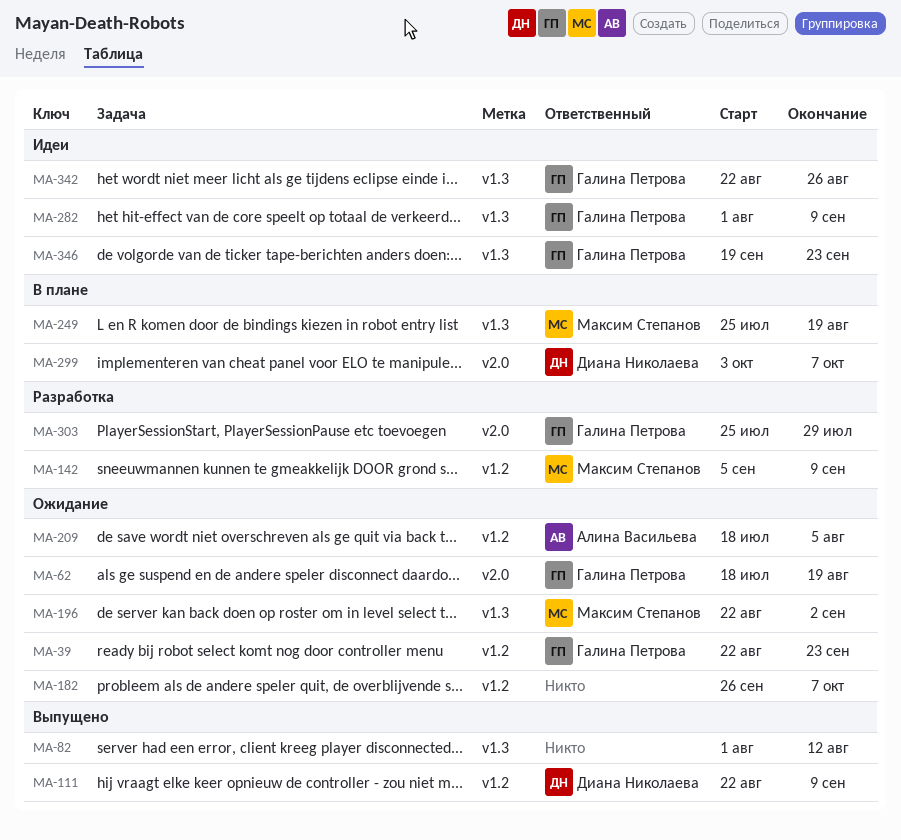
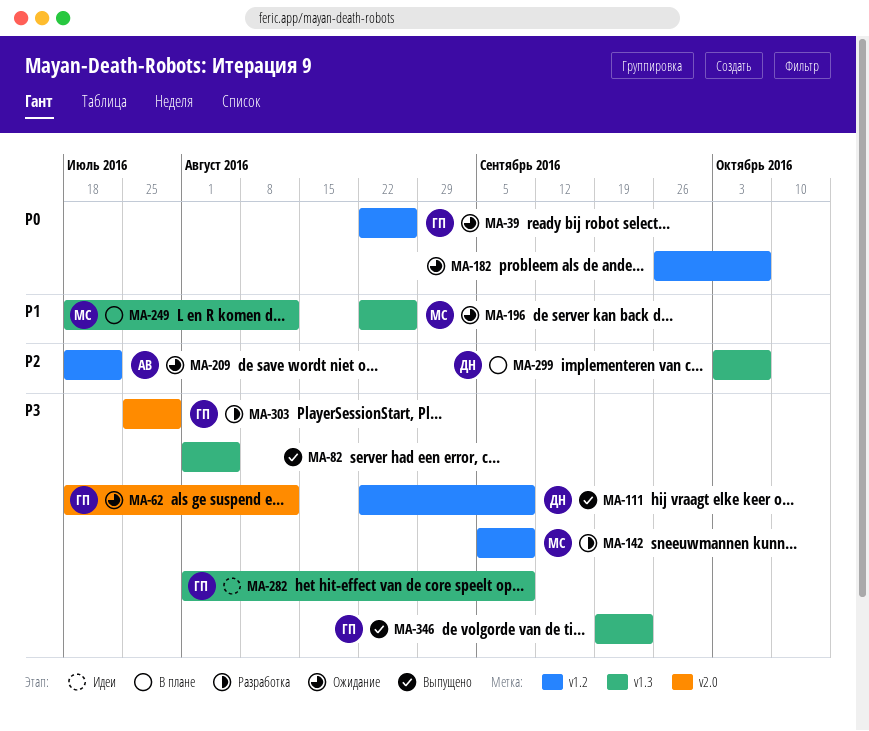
MA-39, due: Sep 23 -> Aug 26
MA-62, due: Aug 19 -> Aug 12
MA-82, due: Aug 12 -> Aug 5
MA-196, due: Sep 2 -> Aug 26
MA-209, due: Aug 5 -> Jul 22
MA-249, start: Jul 25 -> Jul 18
MA-249, due: Aug 19 -> Aug 12
MA-299, label: v2.0 -> v1.3
MA-342: present -> none
MA-346, status: Идеи -> Выпущено

